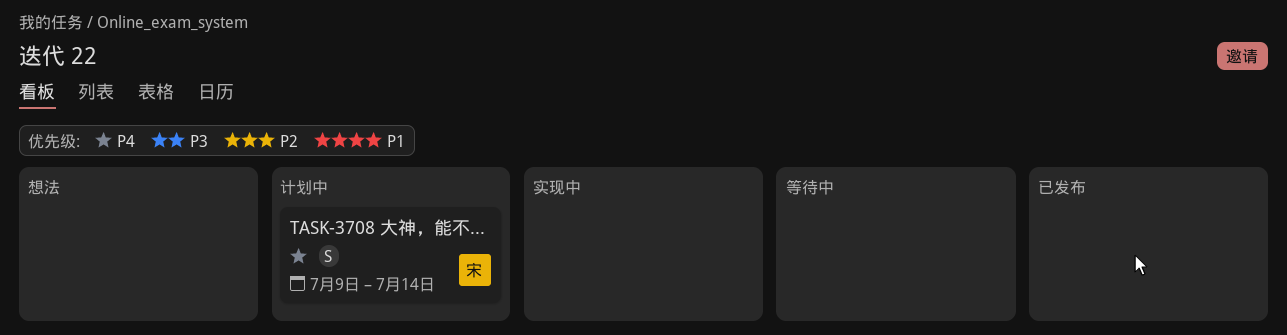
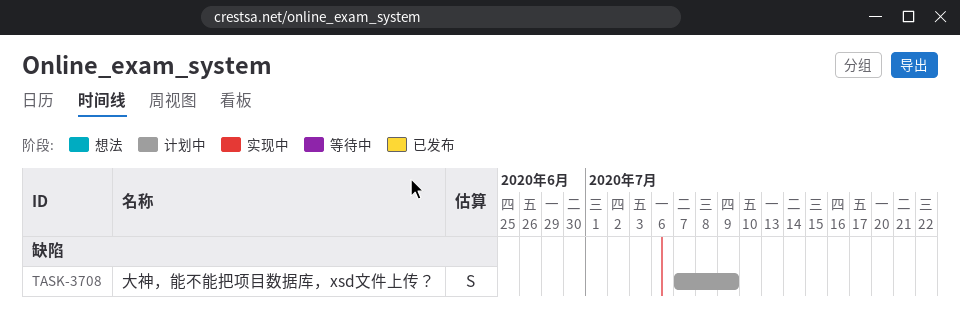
TASK-3708, start: Jul 9 -> Jul 7
TASK-3708, due: Jul 14 -> Jul 9

